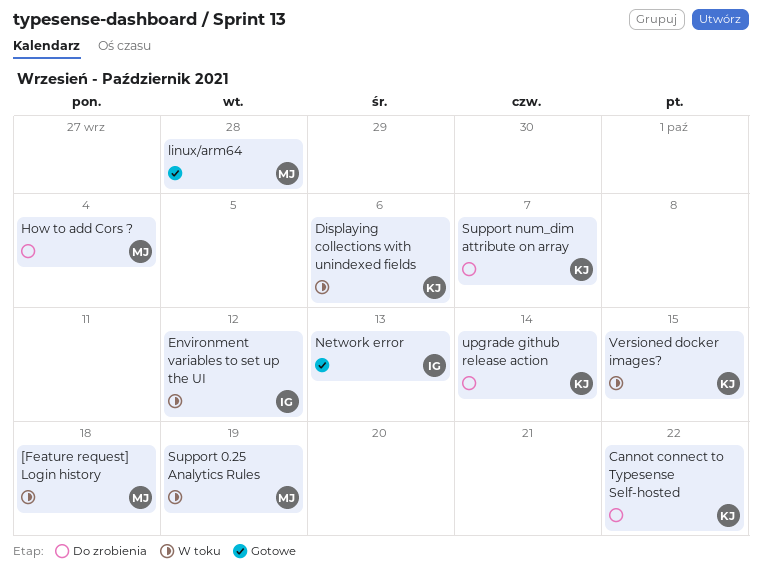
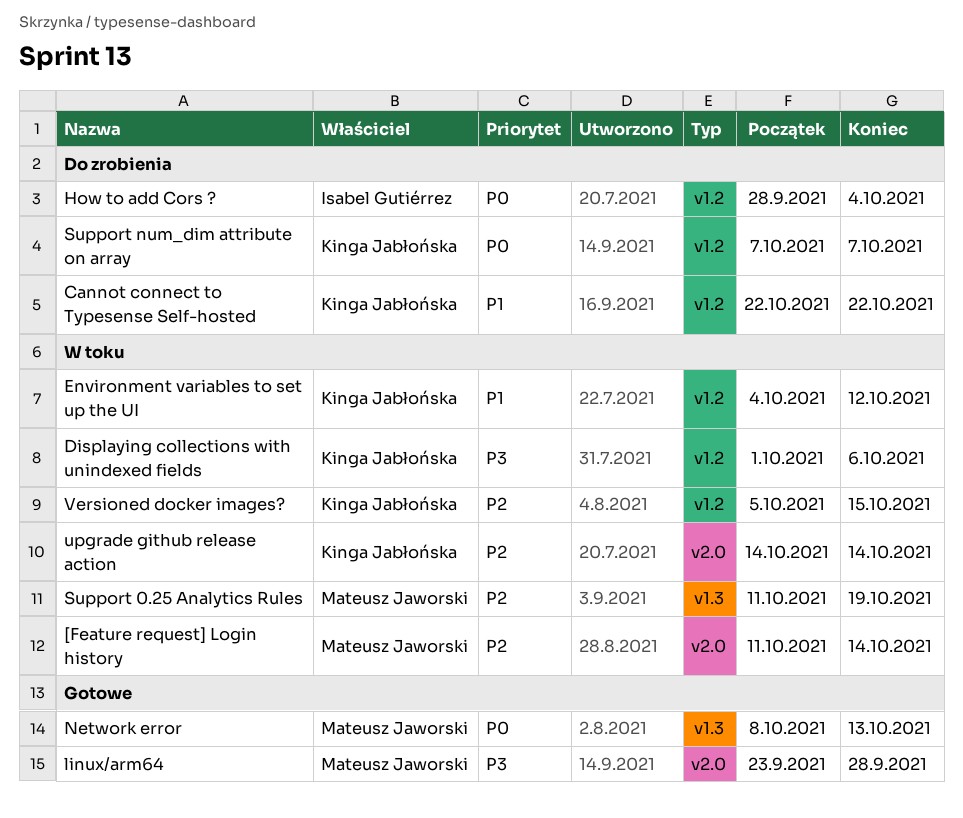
[Feature request] Login history, due: Oct 18 -> Oct 14
Environment variables to set up the UI, owner: Isabel Gutiérrez -> Kinga Jabłońska
How to add Cors ?, owner: Mateusz Jaworski -> Isabel Gutiérrez
Network error, owner: Isabel Gutiérrez -> Mateusz Jaworski
upgrade github release action, status: Do zrobienia -> W toku

